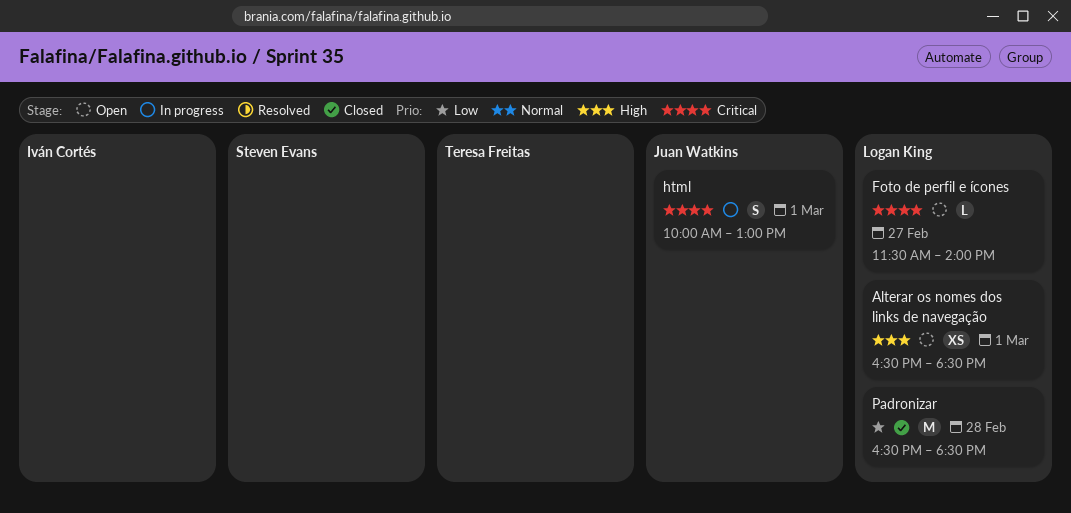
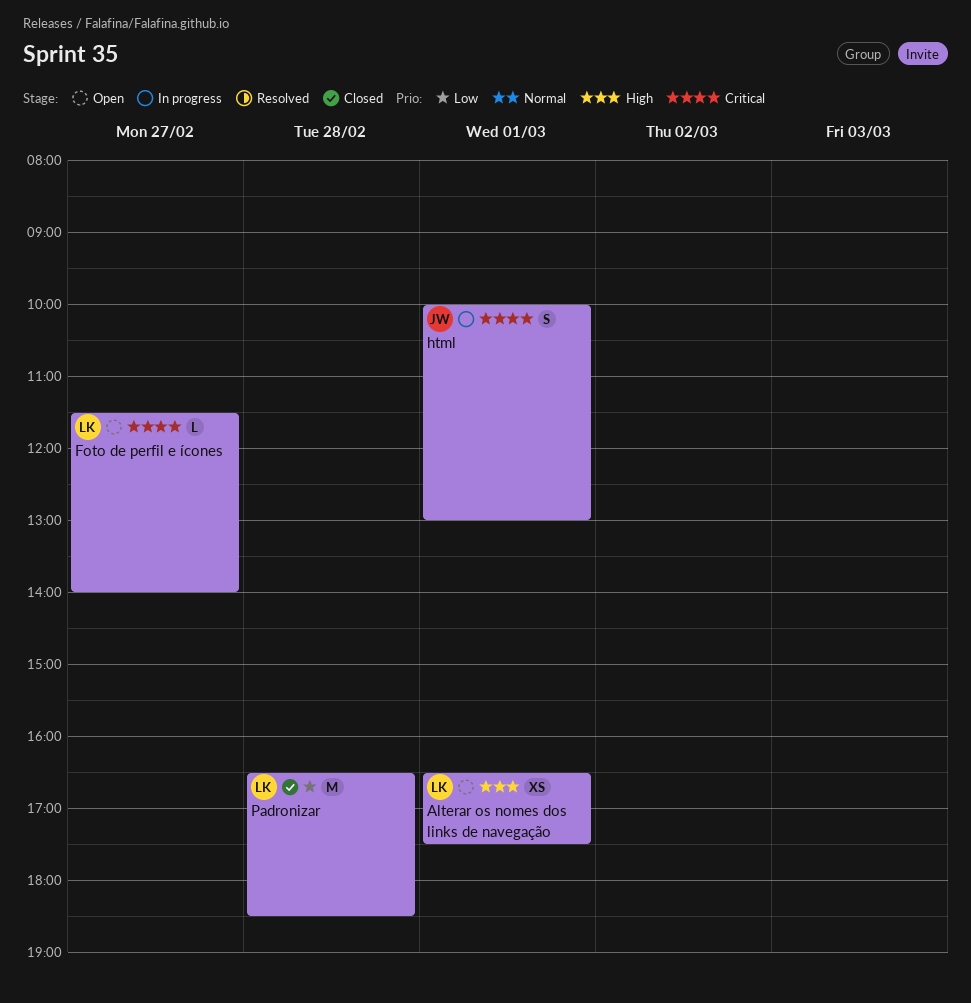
Alterar os nomes dos links de navegação, ends: 18:30 -> 17:30

